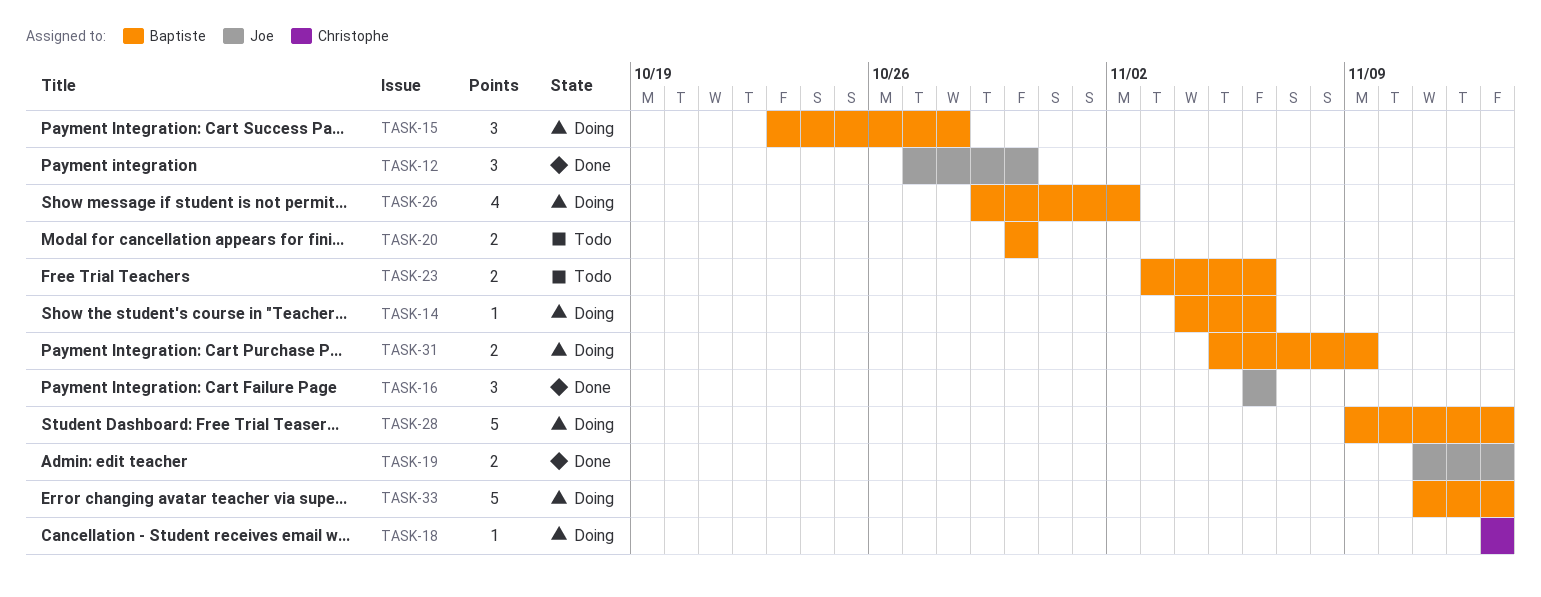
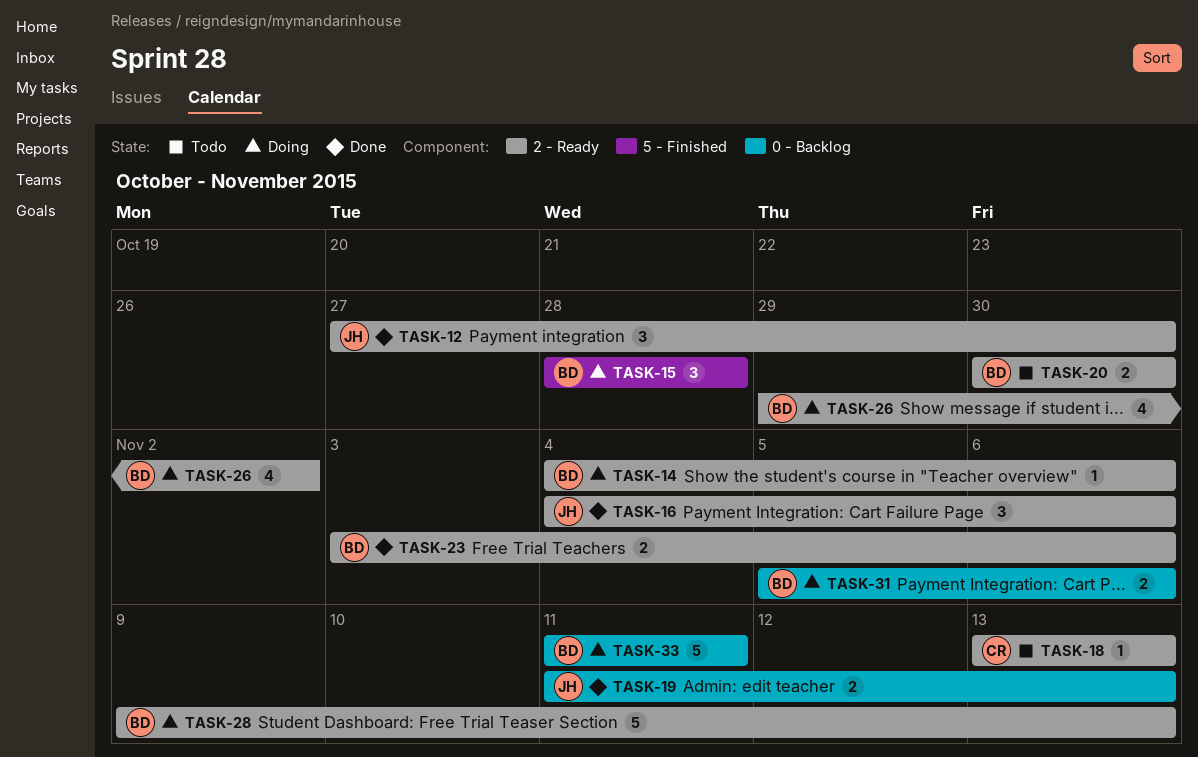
TASK-15, start: Oct 23 -> Oct 28
TASK-16, start: Nov 6 -> Nov 4
TASK-18, status: Doing -> Todo
TASK-23, status: Todo -> Done
TASK-31, due: Nov 9 -> Nov 6
TASK-33, due: Nov 13 -> Nov 11

